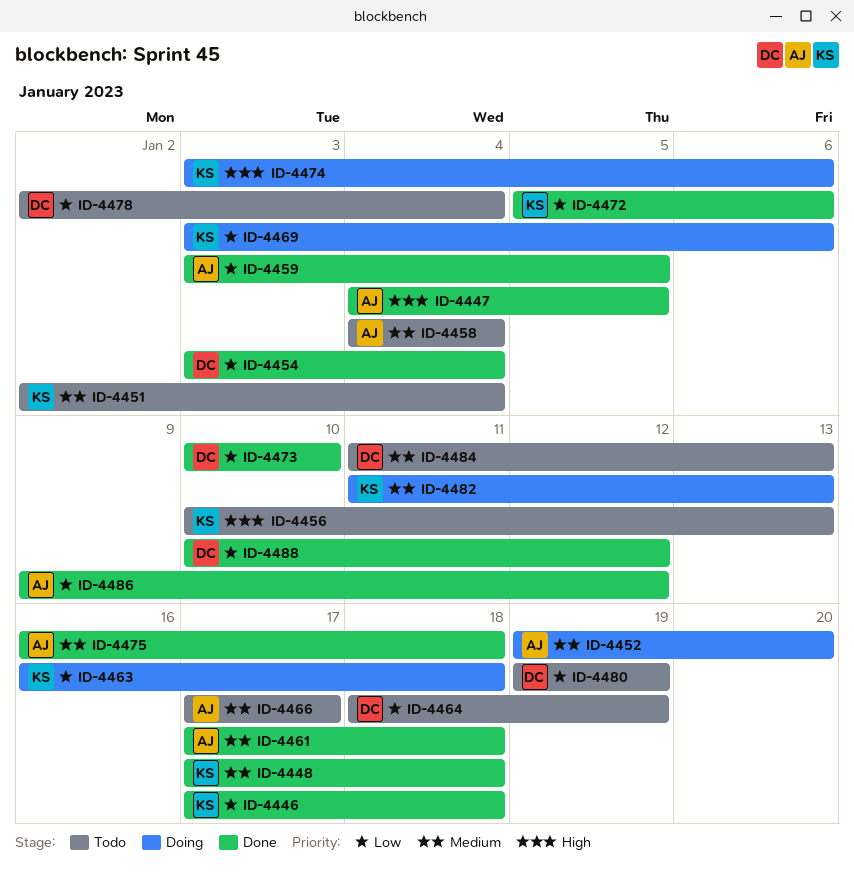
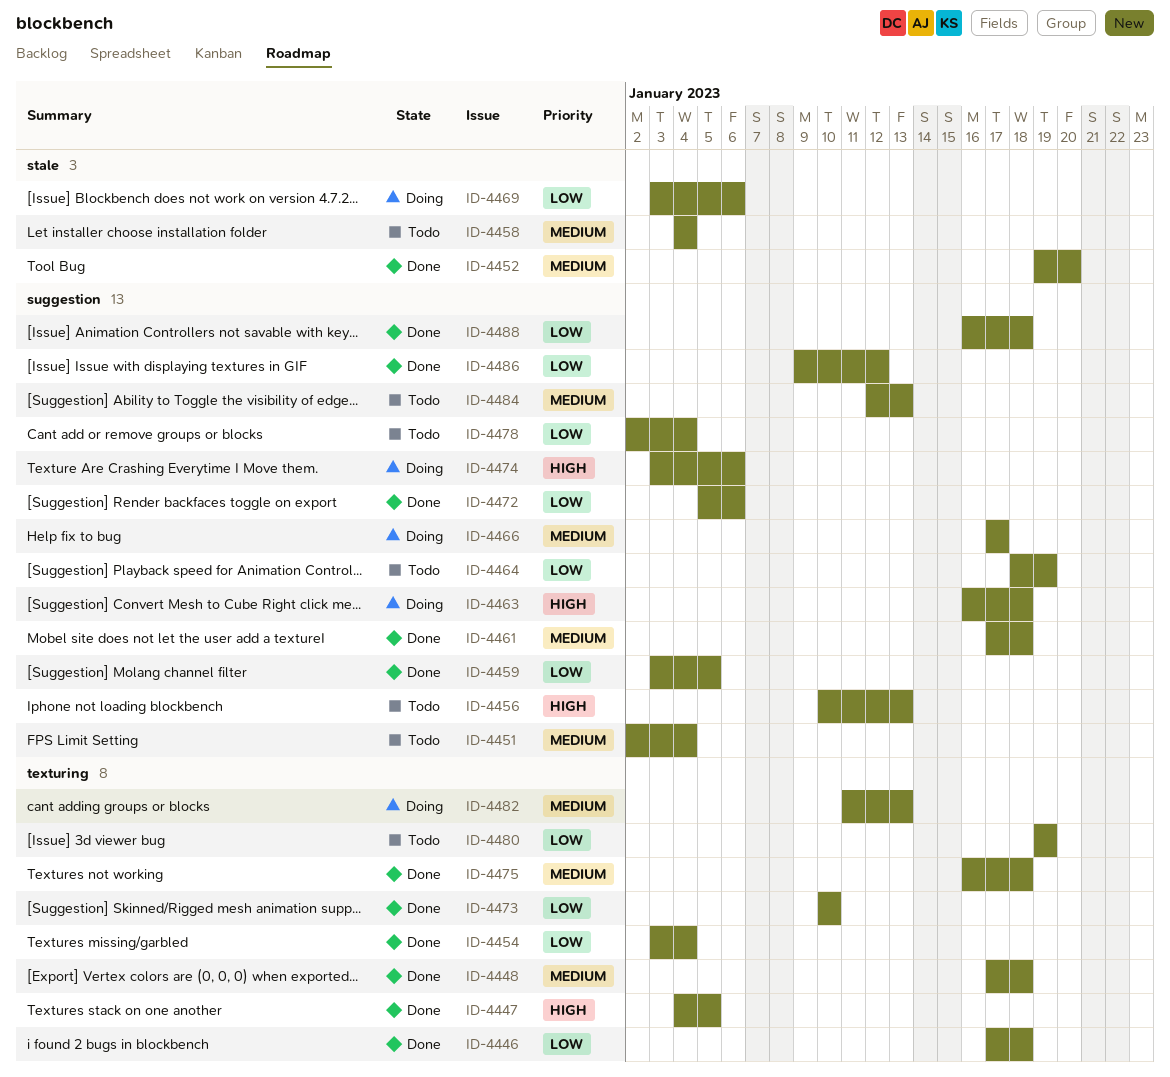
ID-4452, status: Doing -> Done
ID-4463, priority: Low -> High
ID-4466, status: Todo -> Doing
ID-4484, start: Jan 11 -> Jan 12
ID-4488, start: Jan 10 -> Jan 16
ID-4488, due: Jan 12 -> Jan 18

